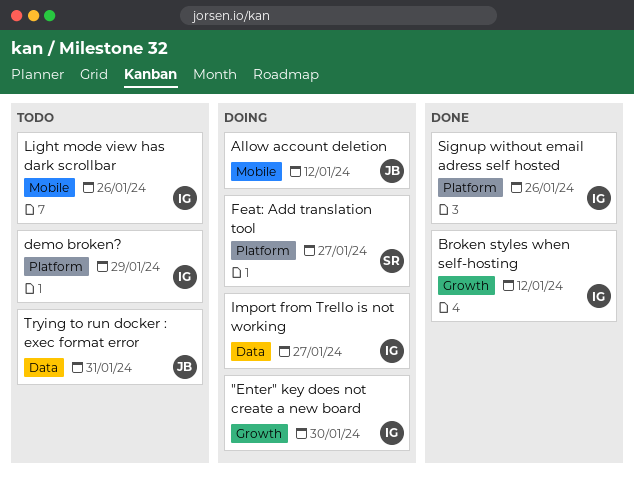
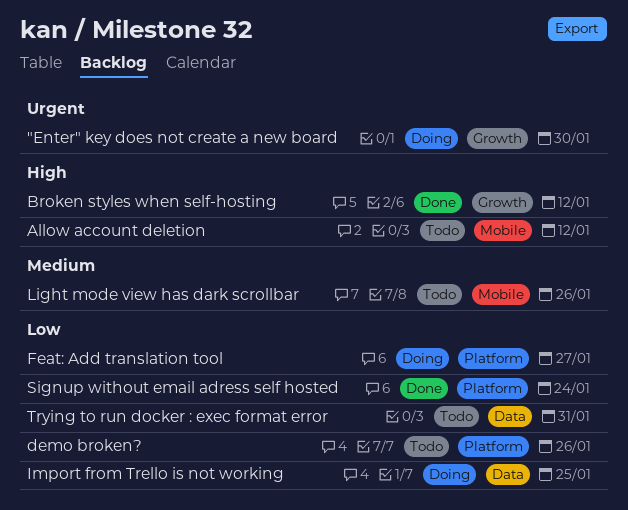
Allow account deletion, status: Doing -> Todo
demo broken?, due: Jan 29 -> Jan 26
Import from Trello is not working, due: Jan 27 -> Jan 25
Signup without email adress self hosted, due: Jan 26 -> Jan 24

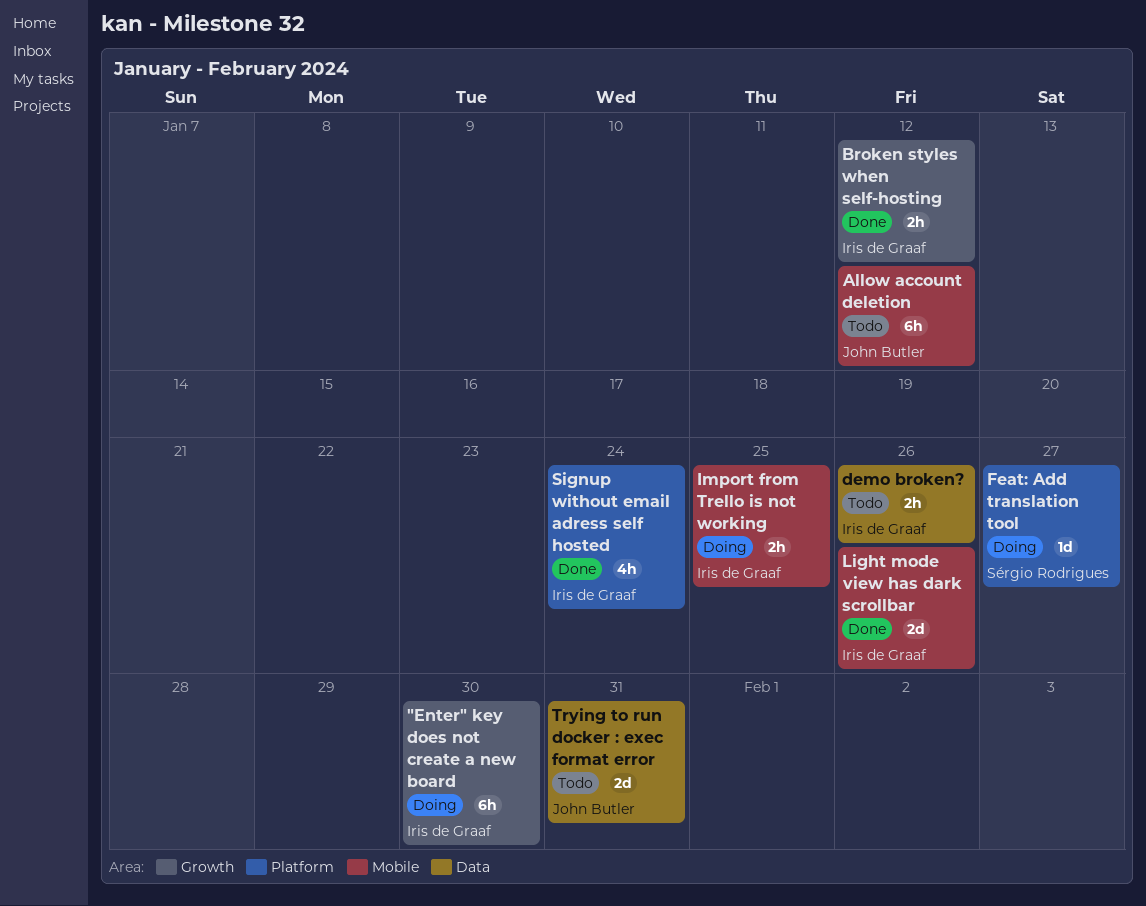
demo broken?, label: Platform -> Data
Import from Trello is not working, label: Data -> Mobile
Light mode view has dark scrollbar, status: Todo -> Done

